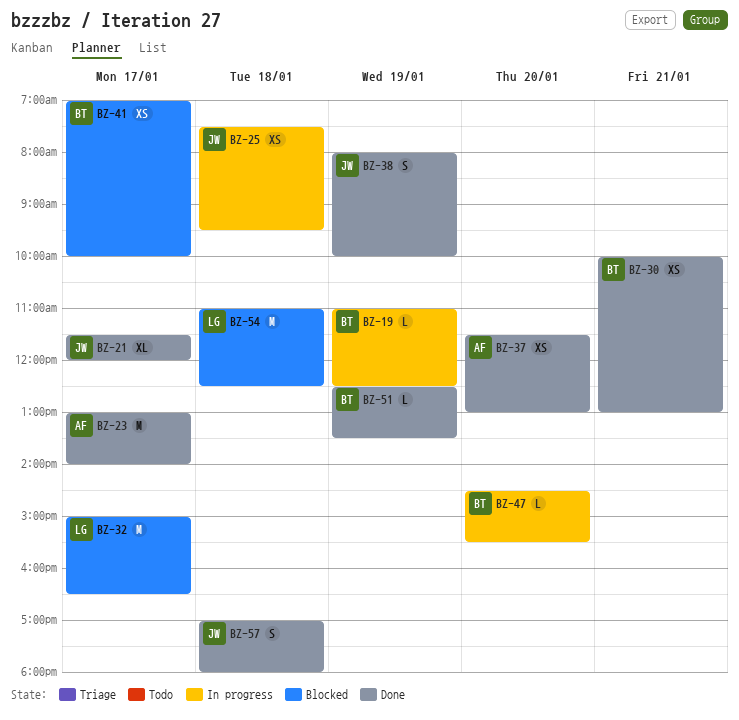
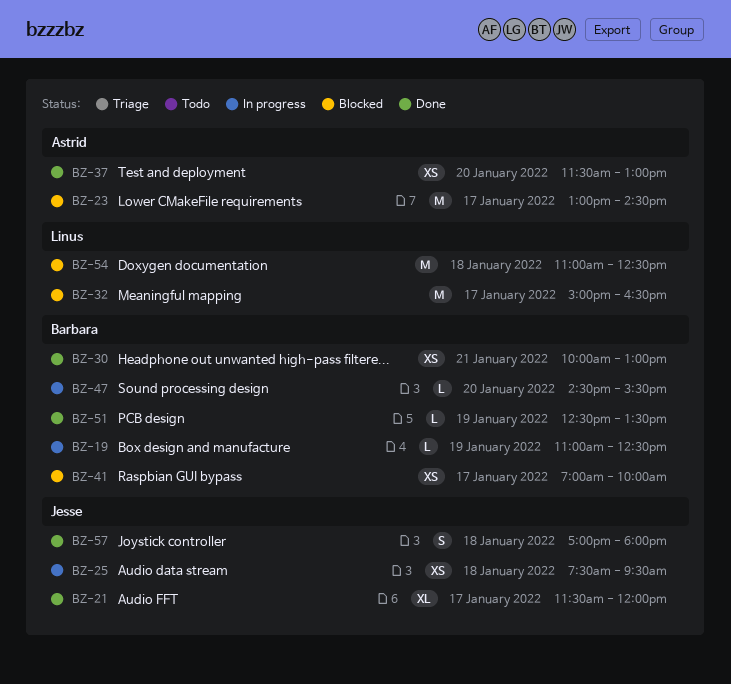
BZ-23, status: Done -> Blocked
BZ-23, ends: 14:00 -> 14:30
BZ-38: present -> none

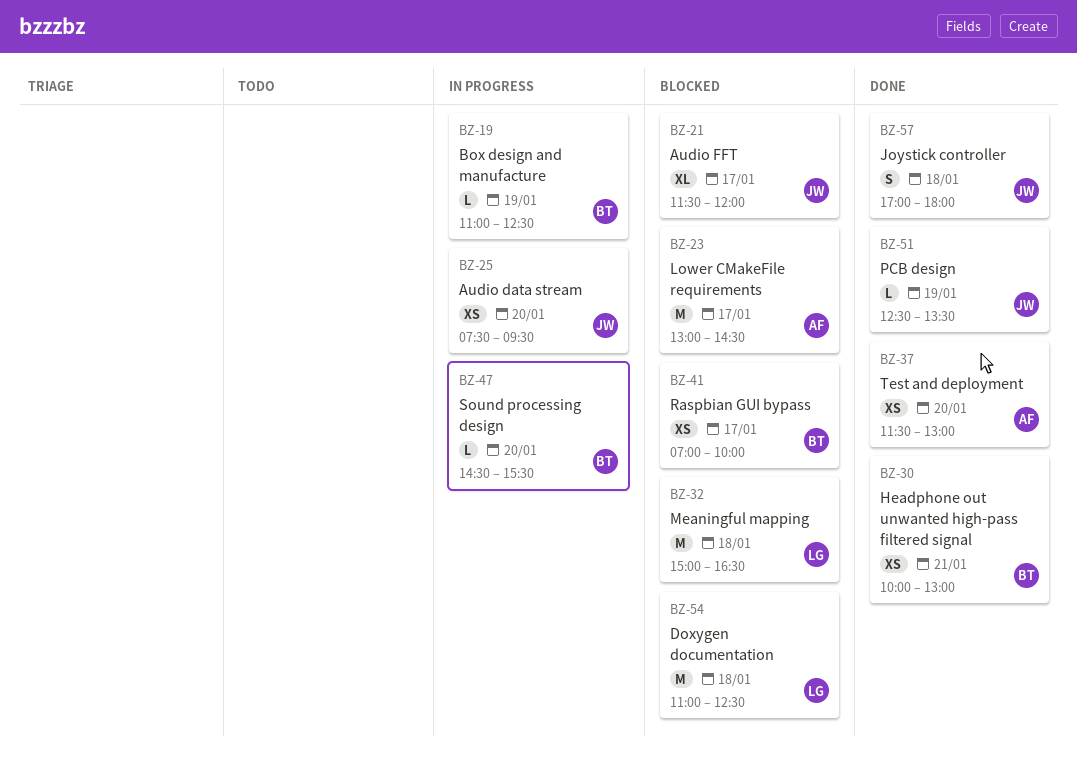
BZ-21, status: Done -> Blocked
BZ-25, day: Jan 18 -> Jan 20
BZ-32, day: Jan 17 -> Jan 18
BZ-51, owner: Barbara -> Jesse

